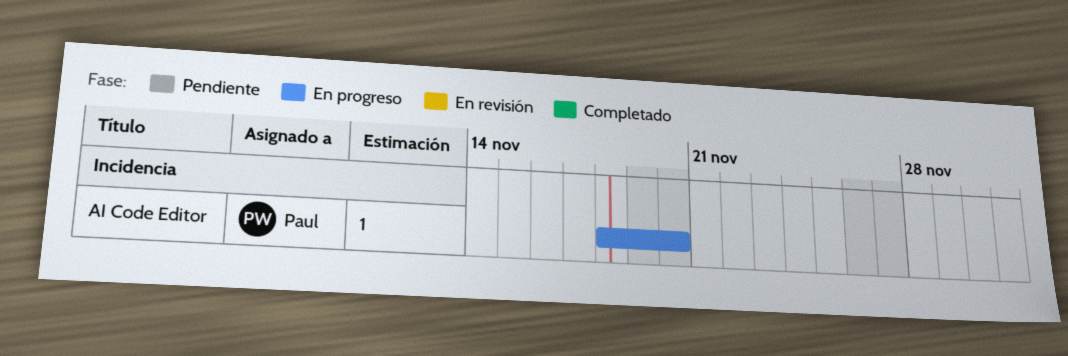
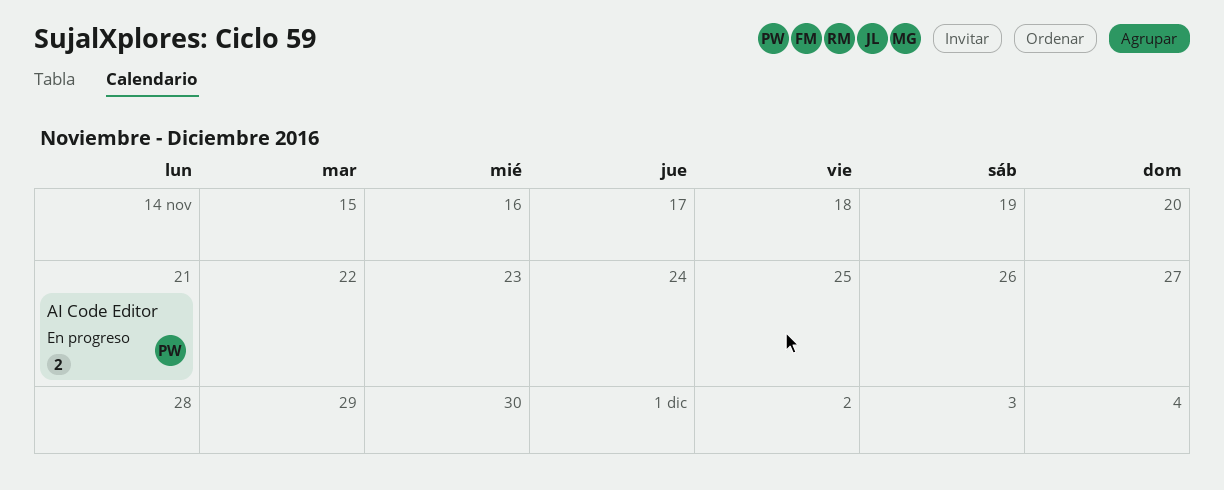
AI Code Editor, estimate: 1 -> 2
AI Code Editor, due: Nov 20 -> Nov 21

